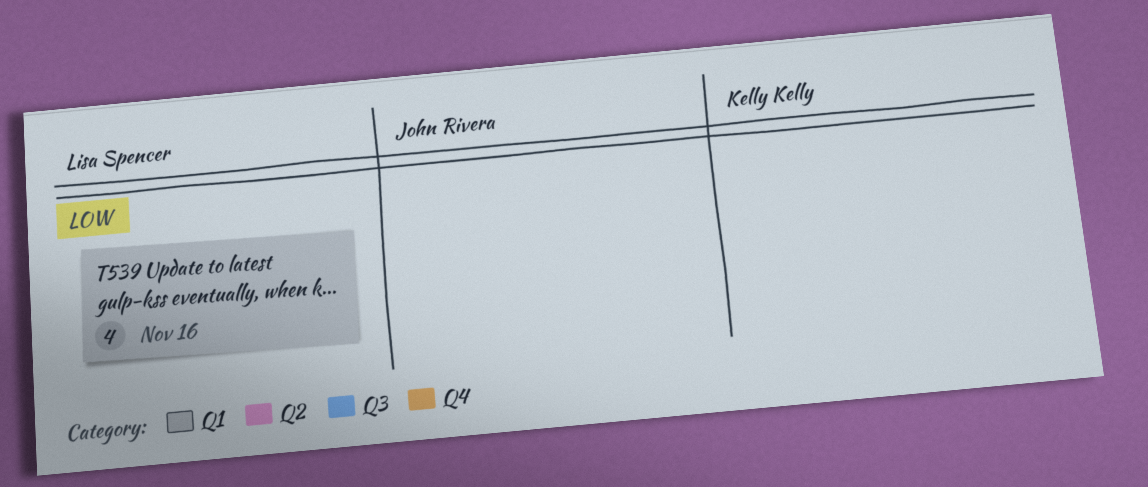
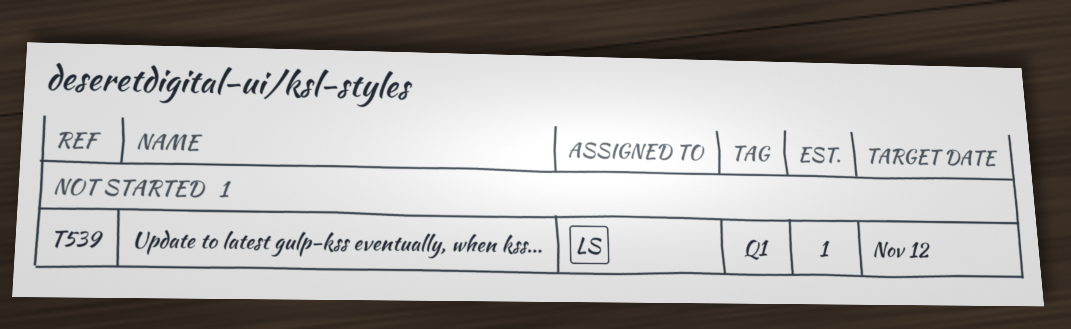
T539, estimate: 4 -> 1
T539, due: Nov 16 -> Nov 12

